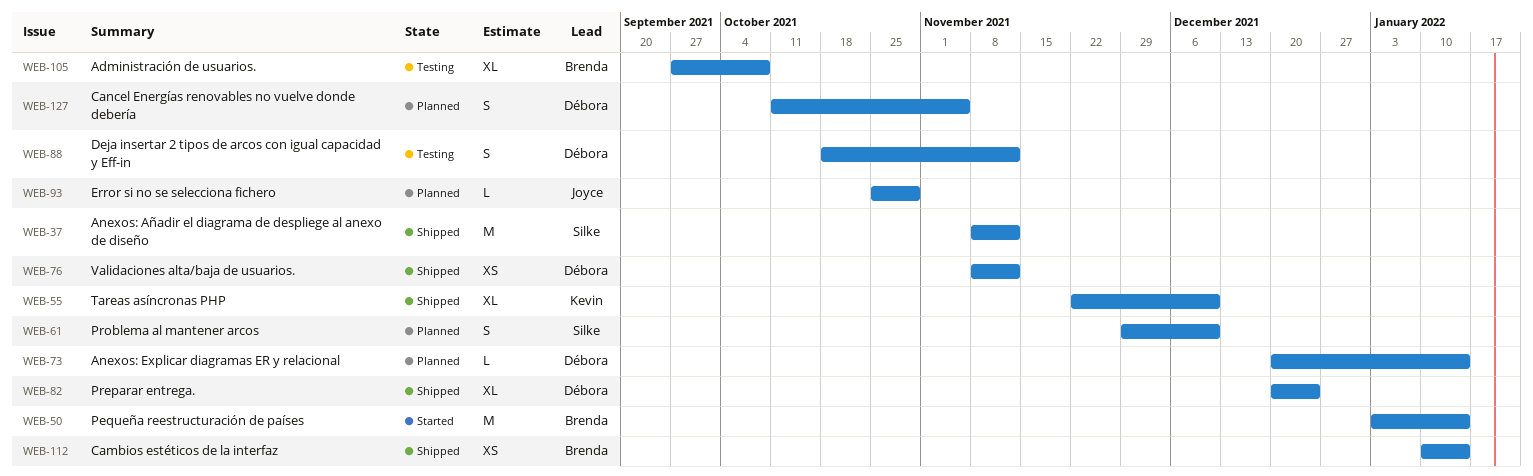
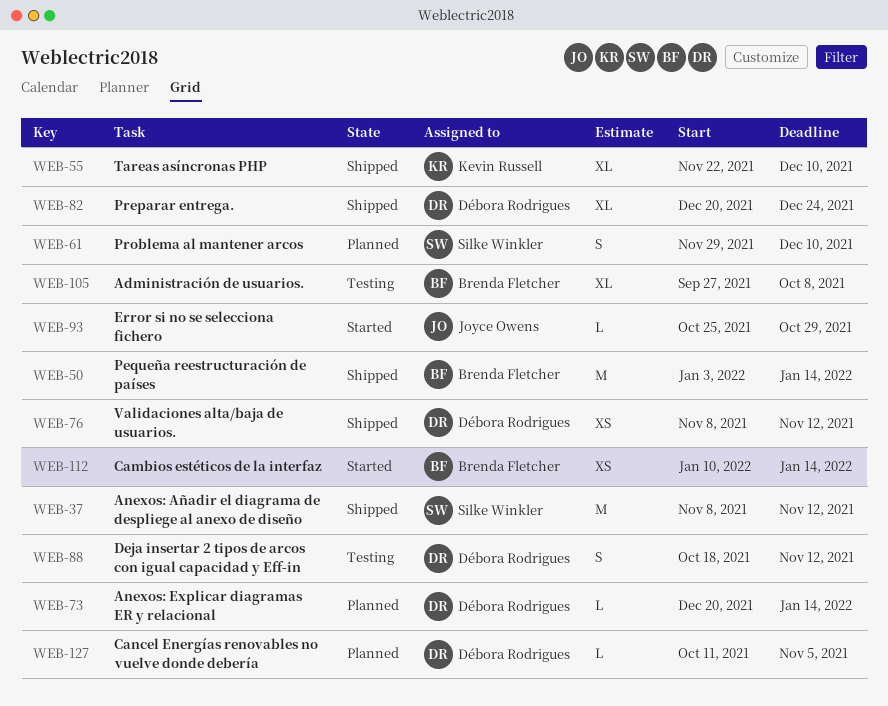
WEB-50, status: Started -> Shipped
WEB-93, status: Planned -> Started
WEB-112, status: Shipped -> Started
WEB-127, estimate: S -> L

